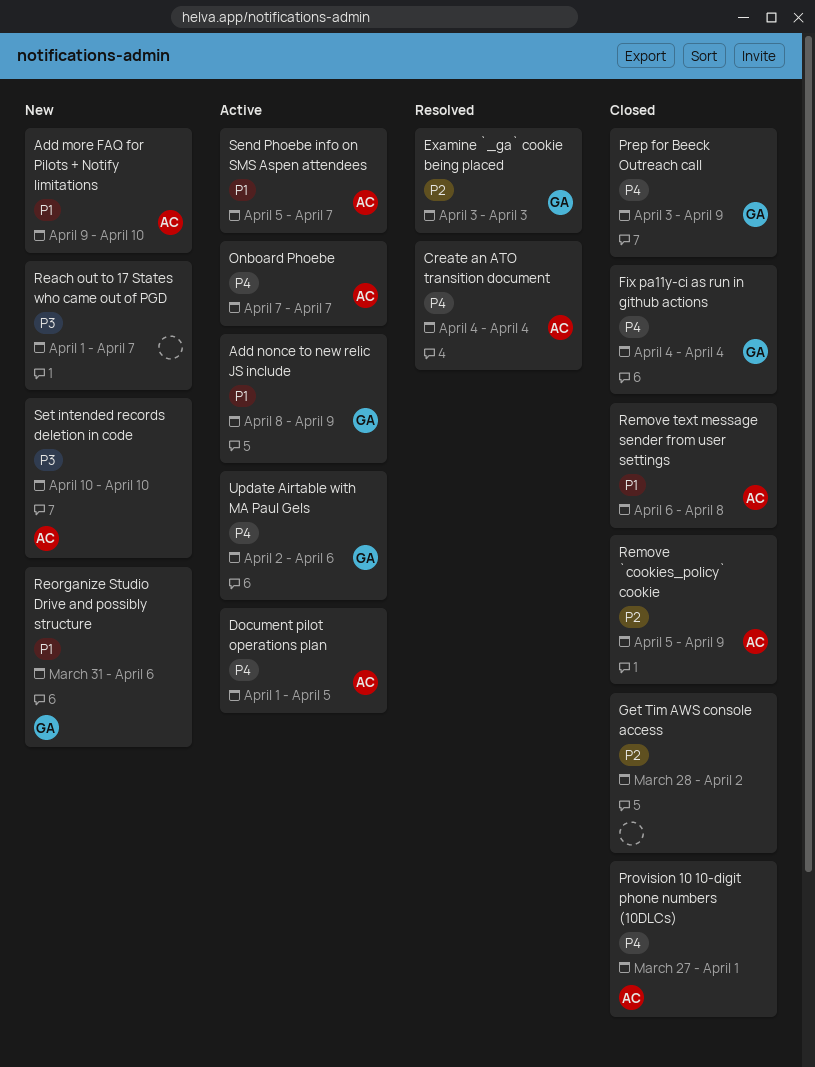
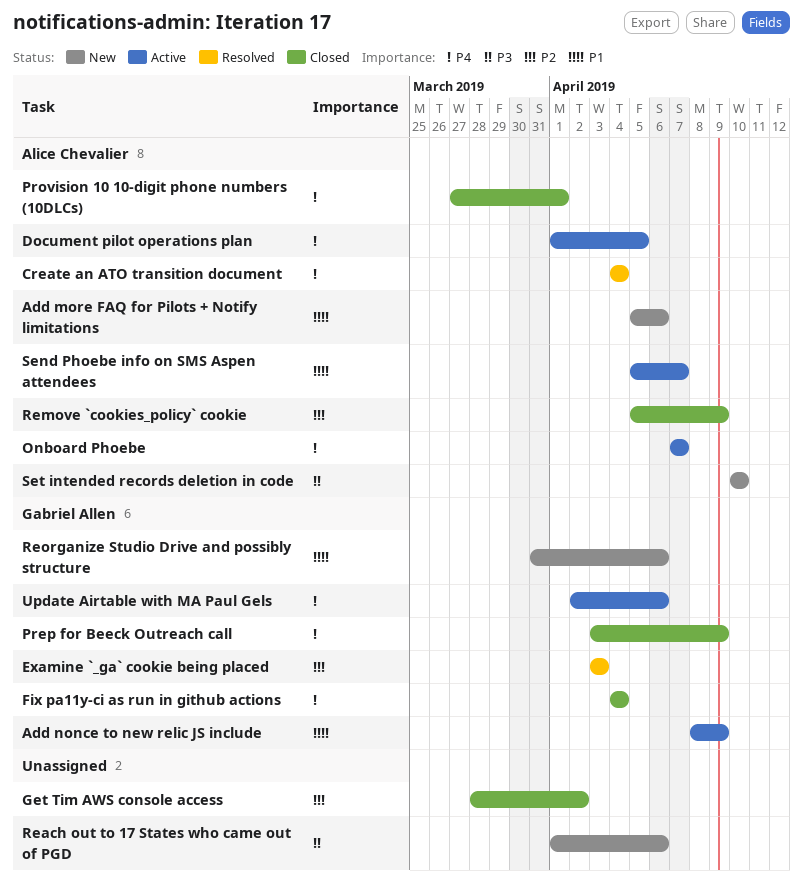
Add more FAQ for Pilots + Notify limitations, start: Apr 9 -> Apr 5
Add more FAQ for Pilots + Notify limitations, due: Apr 10 -> Apr 6
Reach out to 17 States who came out of PGD, due: Apr 7 -> Apr 6
Remove text message sender from user settings: present -> none

